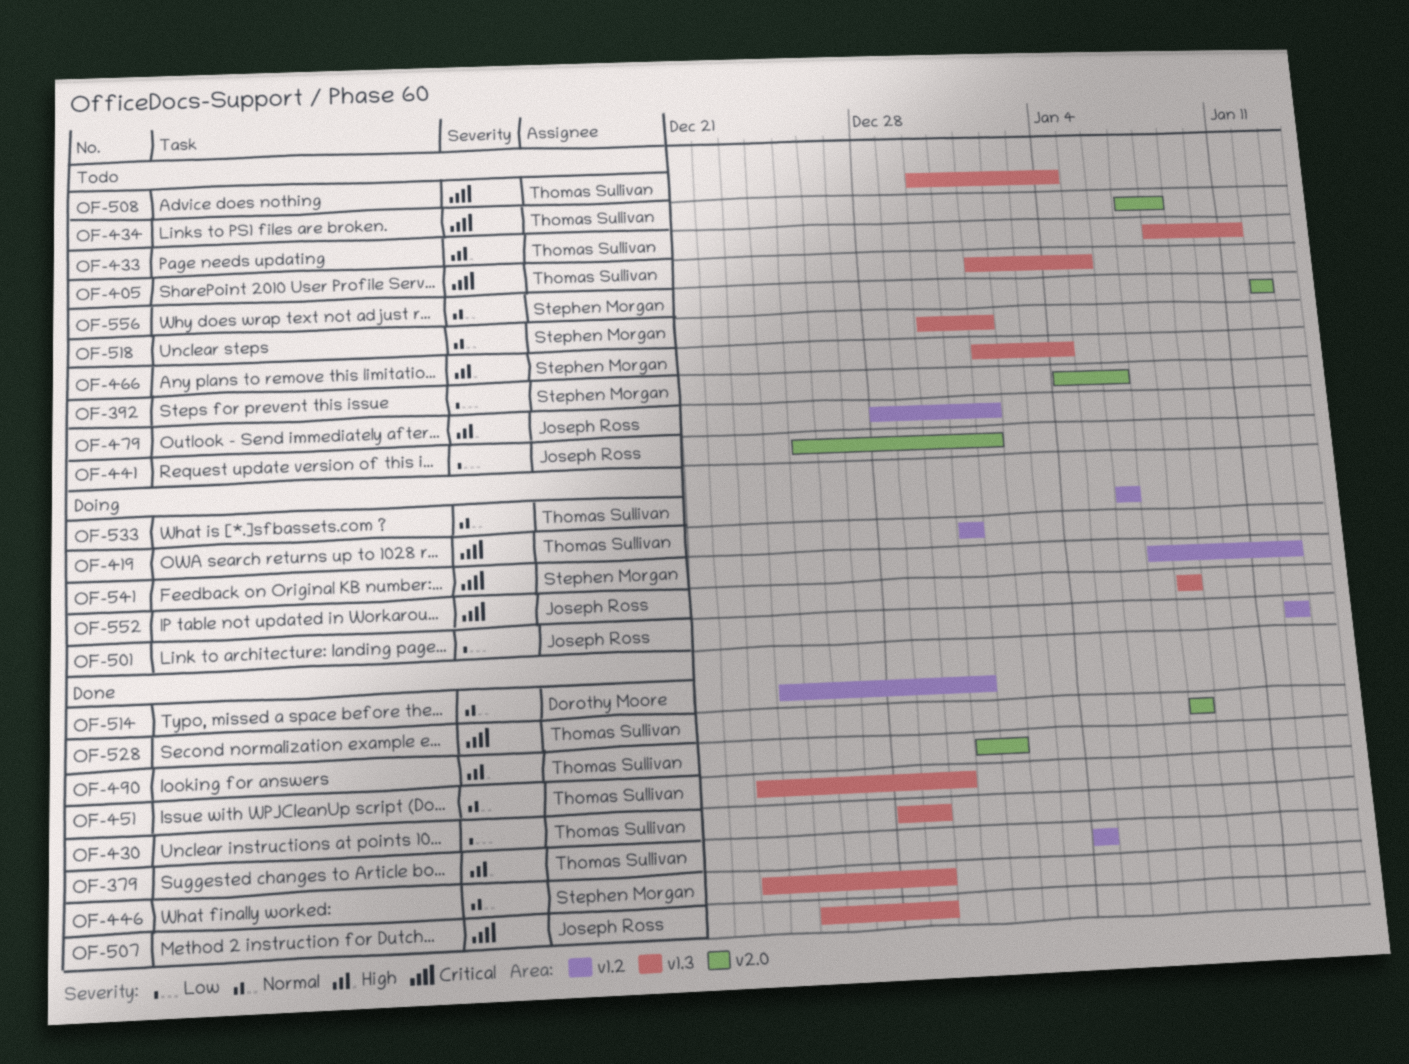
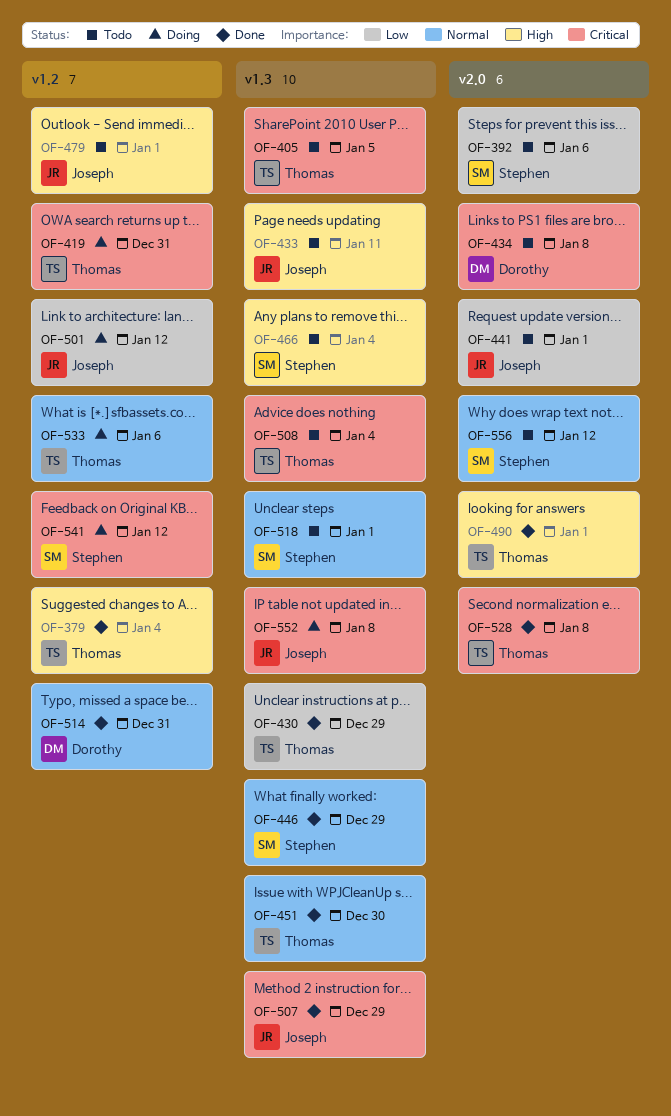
OF-433, owner: Thomas Sullivan -> Joseph Ross
OF-434, owner: Thomas Sullivan -> Dorothy Moore

